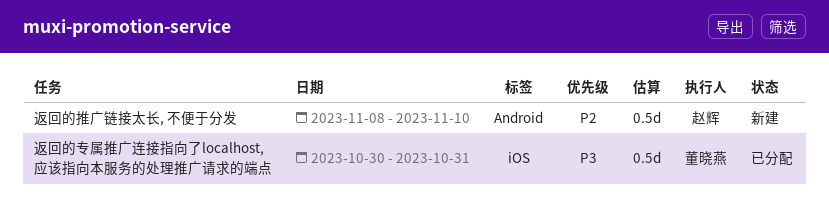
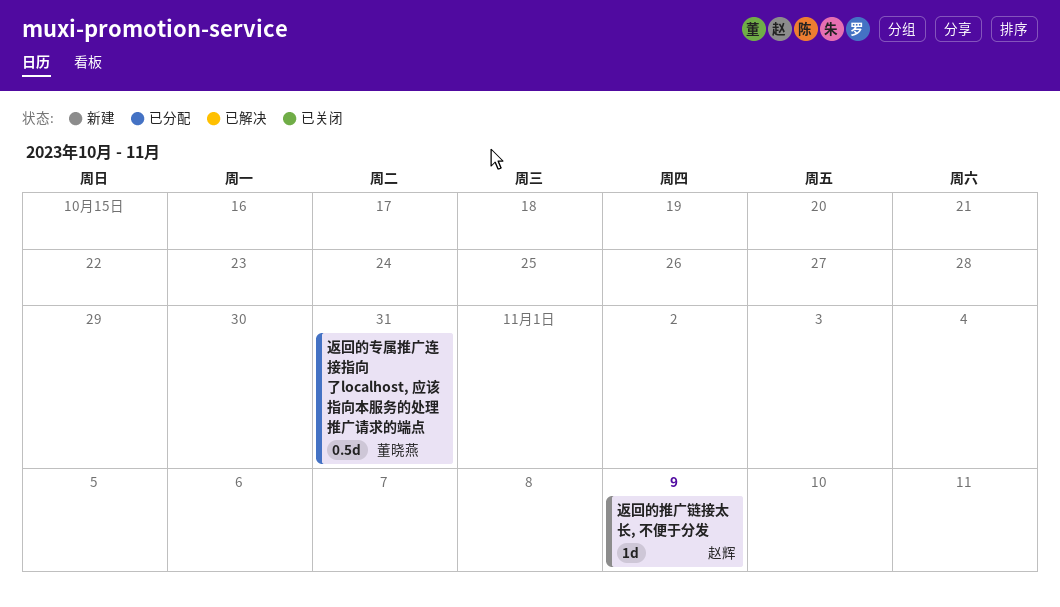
返回的推广链接太长, 不便于分发, estimate: 0.5d -> 1d
返回的推广链接太长, 不便于分发, due: Nov 10 -> Nov 9

